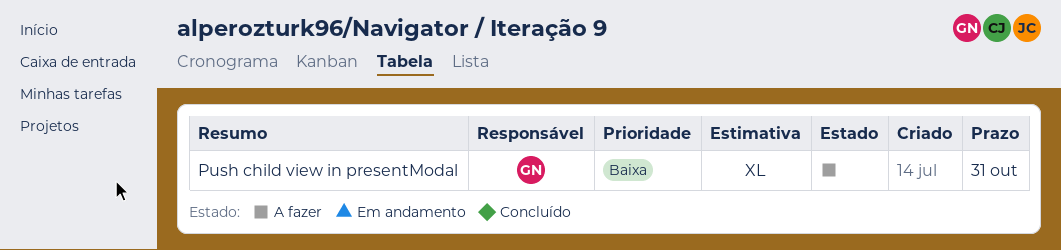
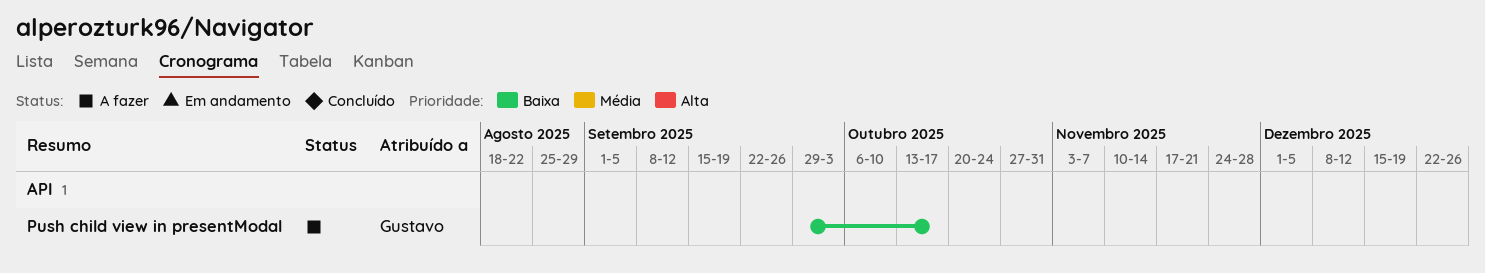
Push child view in presentModal, due: Oct 31 -> Oct 17

